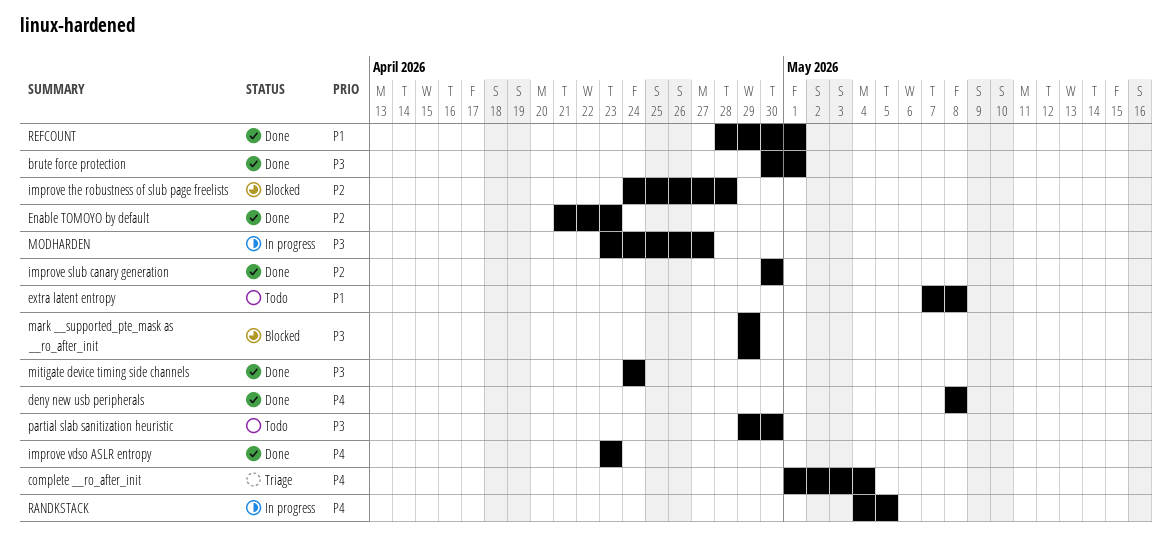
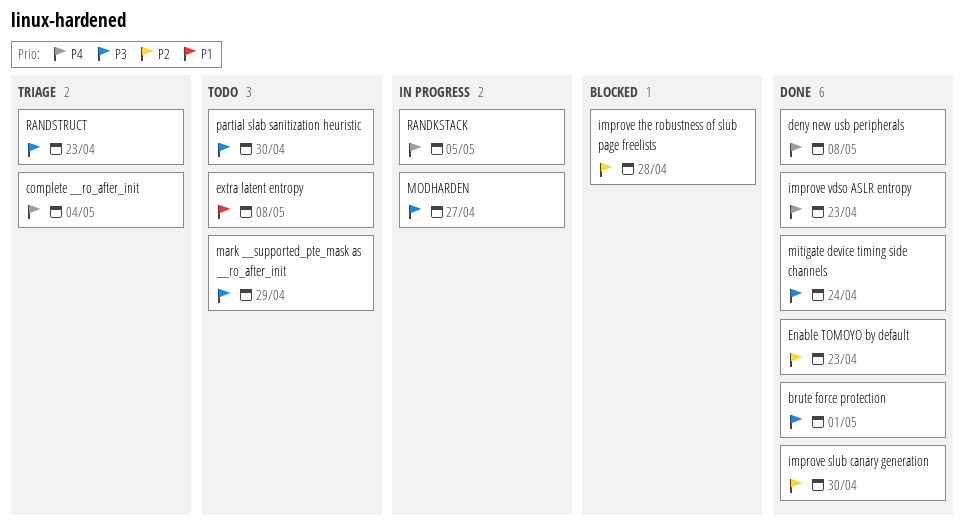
mark __supported_pte_mask as __ro_after_init, status: Blocked -> Todo
RANDSTRUCT: none -> present
REFCOUNT: present -> none

